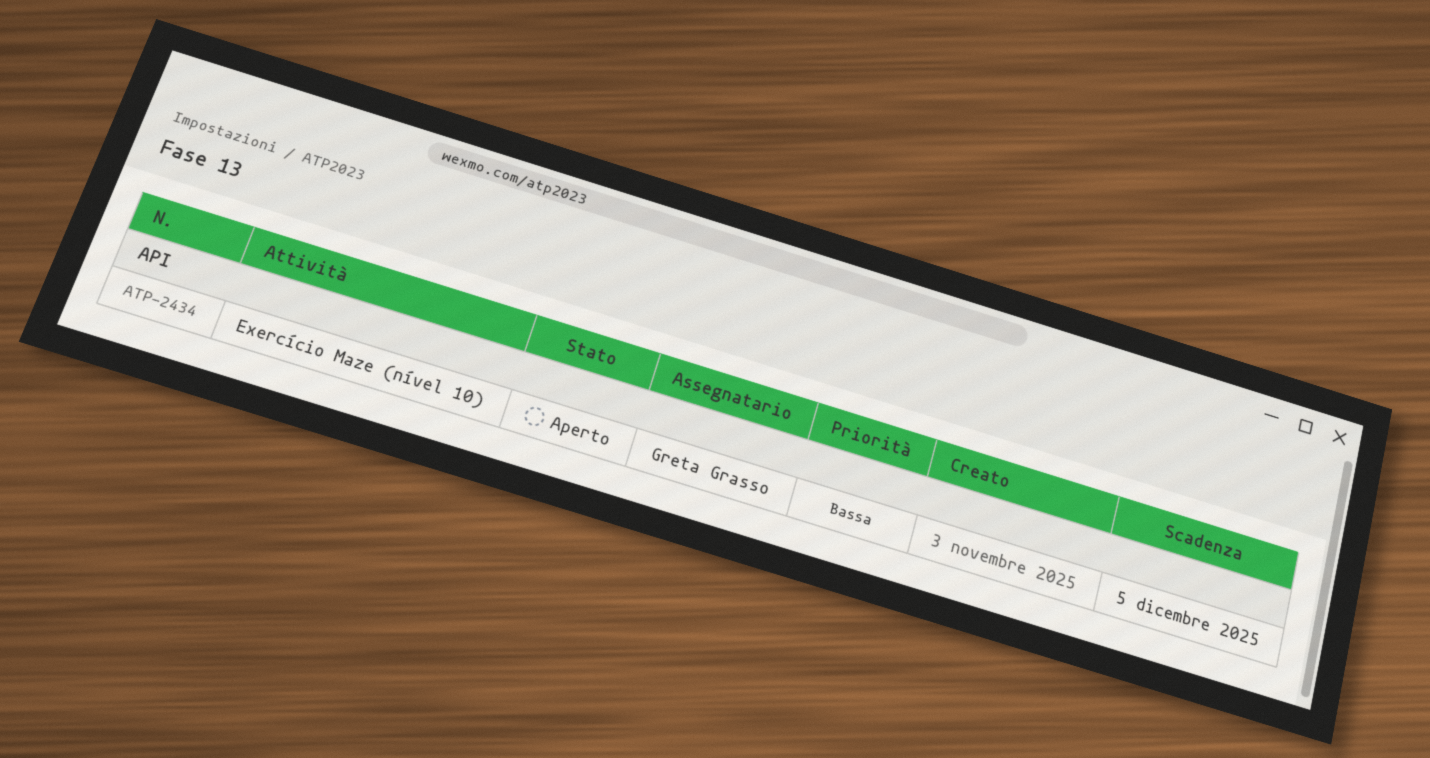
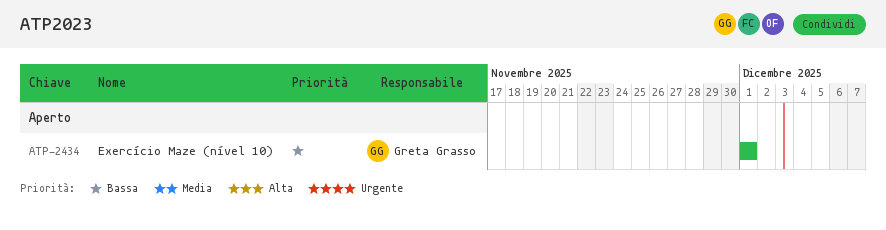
ATP-2434, due: Dec 5 -> Dec 1

